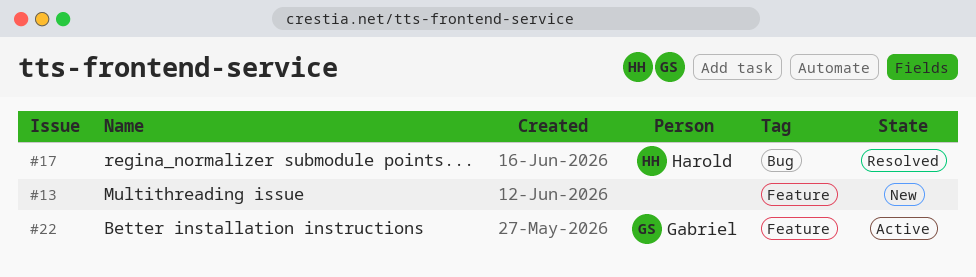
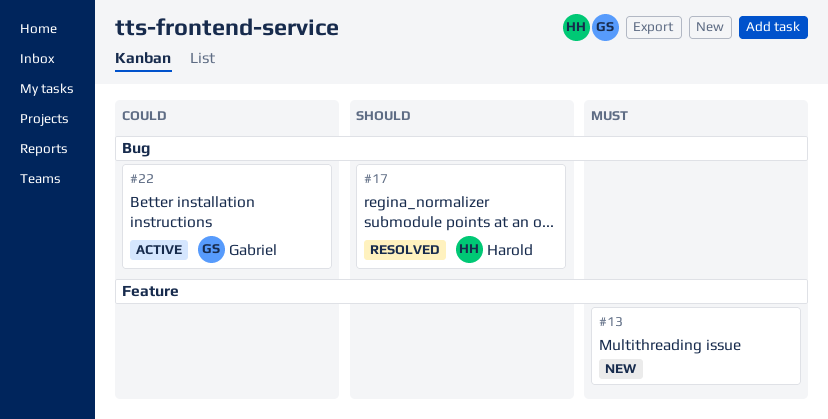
#22, label: Feature -> Bug

